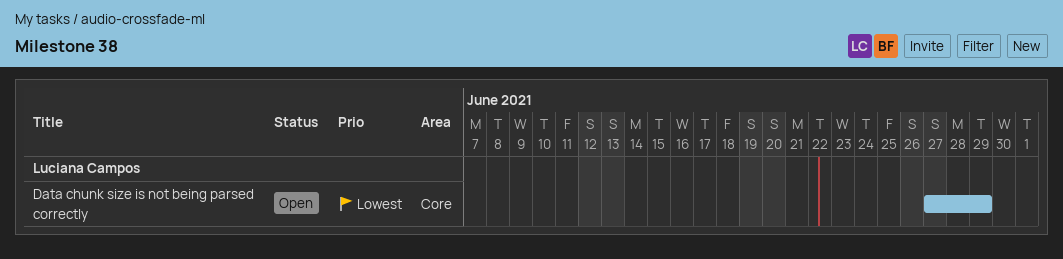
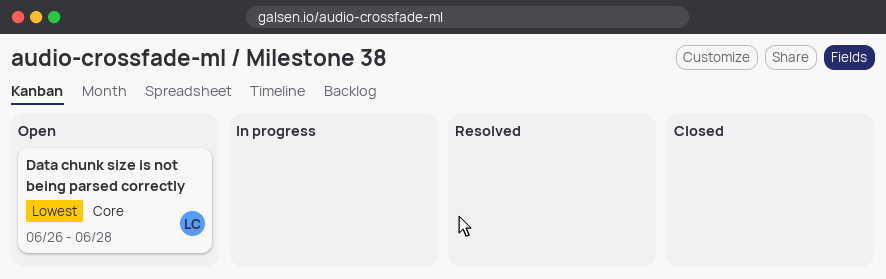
Data chunk size is not being parsed correctly, start: Jun 27 -> Jun 26
Data chunk size is not being parsed correctly, due: Jun 29 -> Jun 28

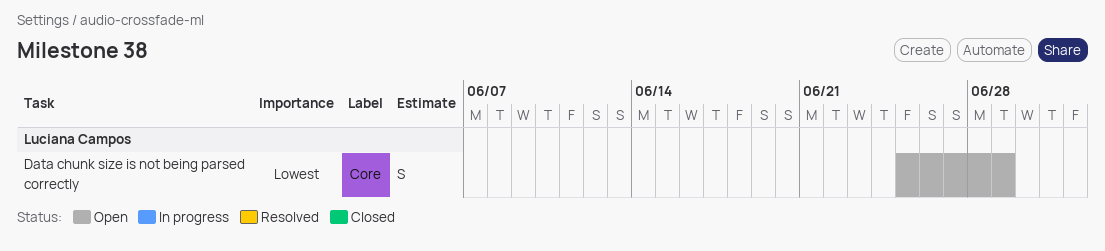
Data chunk size is not being parsed correctly, start: Jun 26 -> Jun 25
Data chunk size is not being parsed correctly, due: Jun 28 -> Jun 29

